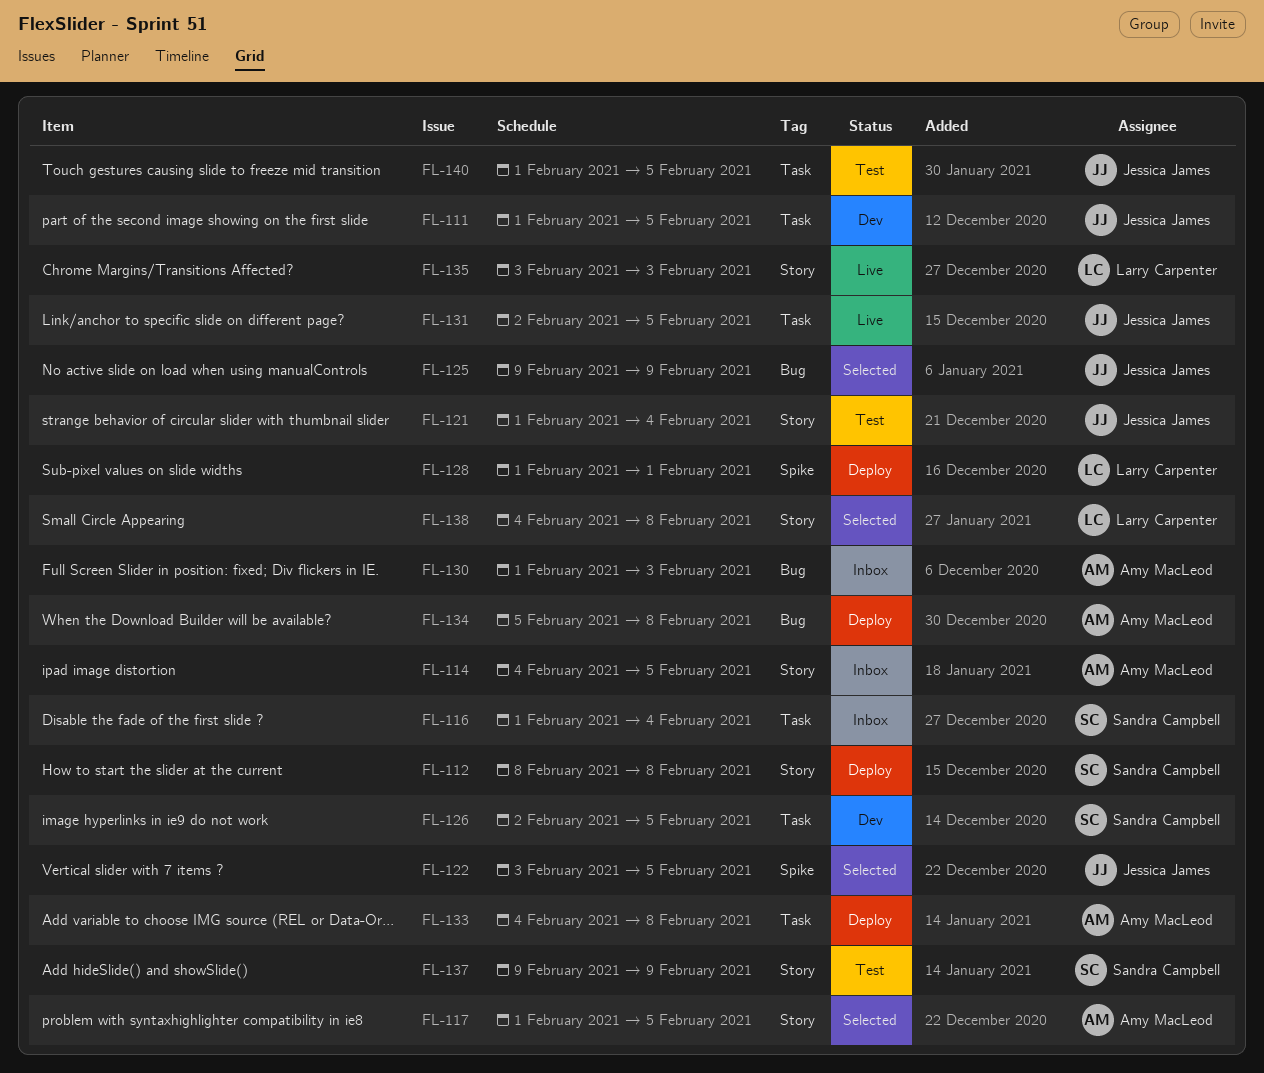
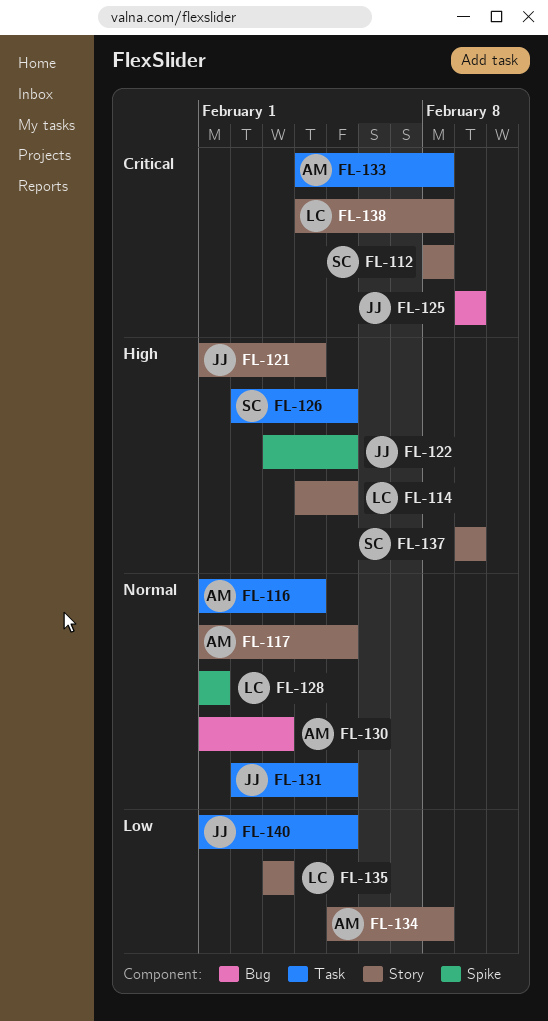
FL-111: present -> none
FL-114, owner: Amy MacLeod -> Larry Carpenter
FL-116, owner: Sandra Campbell -> Amy MacLeod
FL-134, label: Bug -> Story

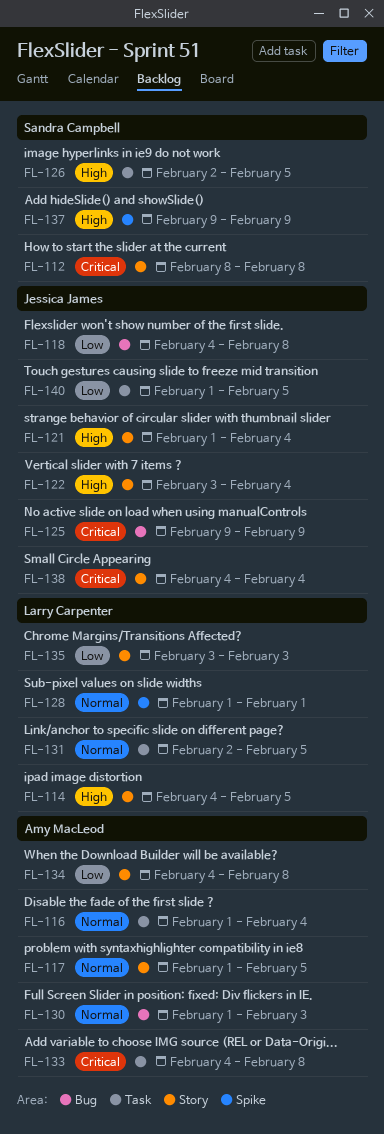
FL-118: none -> present
FL-122, label: Spike -> Story
FL-122, due: Feb 5 -> Feb 4
FL-131, owner: Jessica James -> Larry Carpenter
FL-134, start: Feb 5 -> Feb 4
FL-137, label: Story -> Spike
FL-138, owner: Larry Carpenter -> Jessica James
FL-138, due: Feb 8 -> Feb 4

